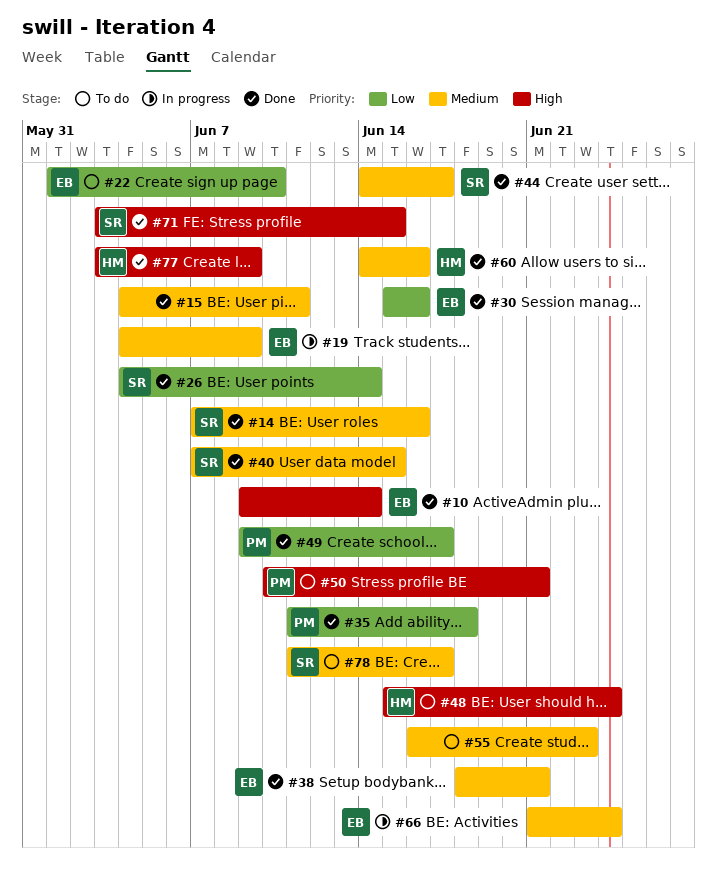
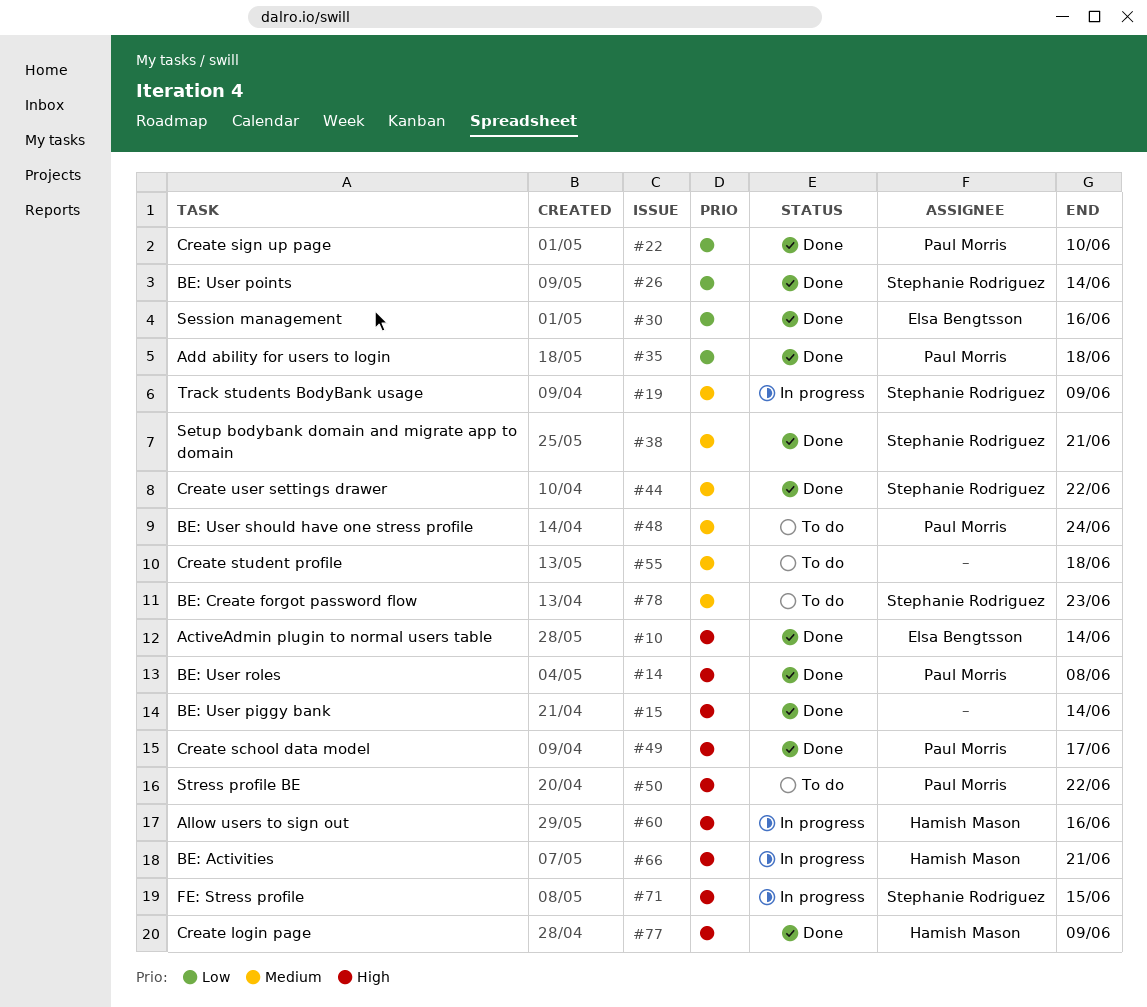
#14, owner: Stephanie Rodriguez -> Paul Morris
#14, priority: Medium -> High
#14, due: Jun 16 -> Jun 8
#15, priority: Medium -> High
#15, due: Jun 11 -> Jun 14
#19, owner: Elsa Bengtsson -> Stephanie Rodriguez
#22, status: To do -> Done
#22, owner: Elsa Bengtsson -> Paul Morris
#38, owner: Elsa Bengtsson -> Stephanie Rodriguez
#40: present -> none
#44, due: Jun 17 -> Jun 22
#48, owner: Hamish Mason -> Paul Morris
#48, priority: High -> Medium
#49, priority: Low -> High
#50, due: Jun 21 -> Jun 22
#55, due: Jun 23 -> Jun 18
#60, status: Done -> In progress
#60, priority: Medium -> High
#66, owner: Elsa Bengtsson -> Hamish Mason
#66, priority: Medium -> High
#66, due: Jun 24 -> Jun 21
#71, status: Done -> In progress
#78, due: Jun 17 -> Jun 23

